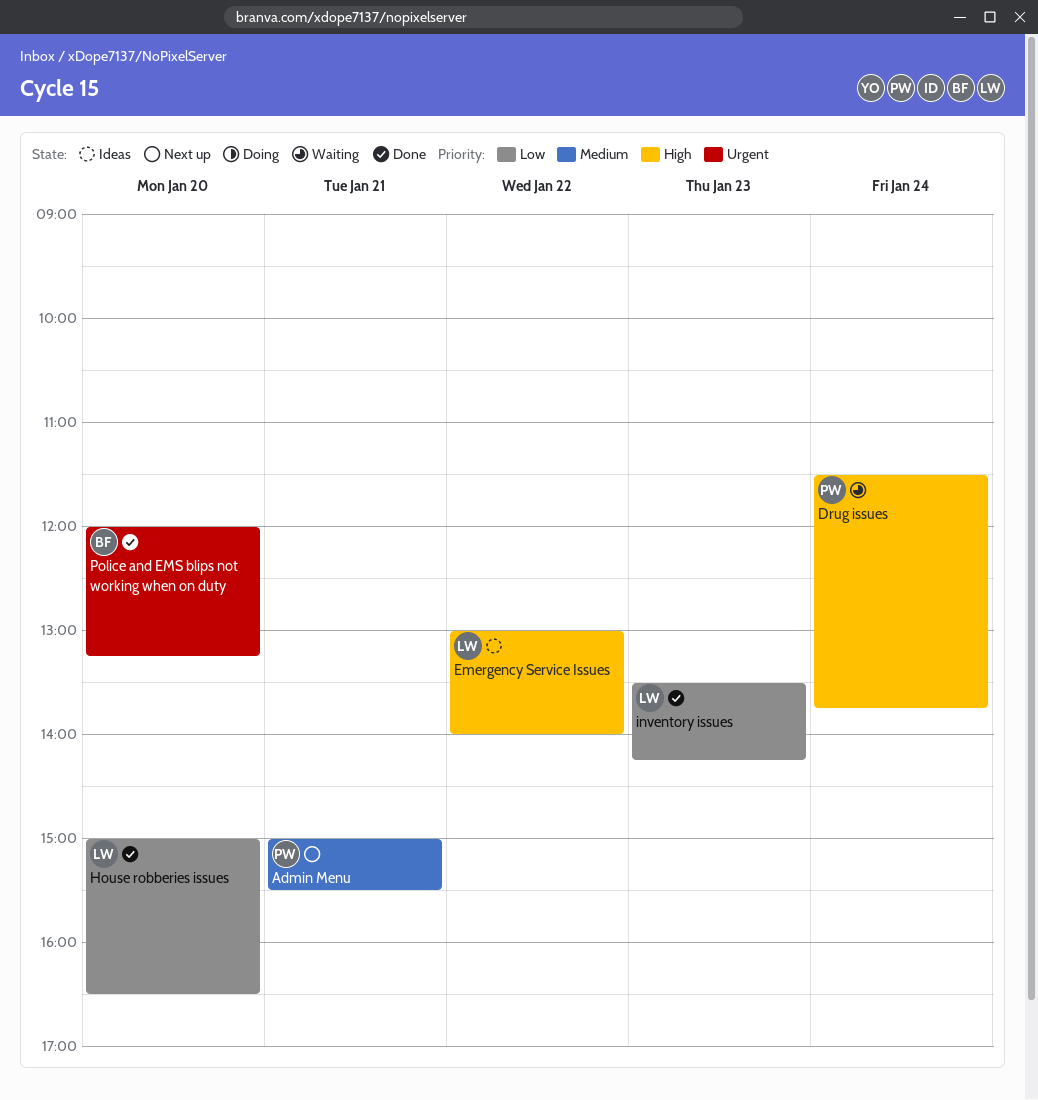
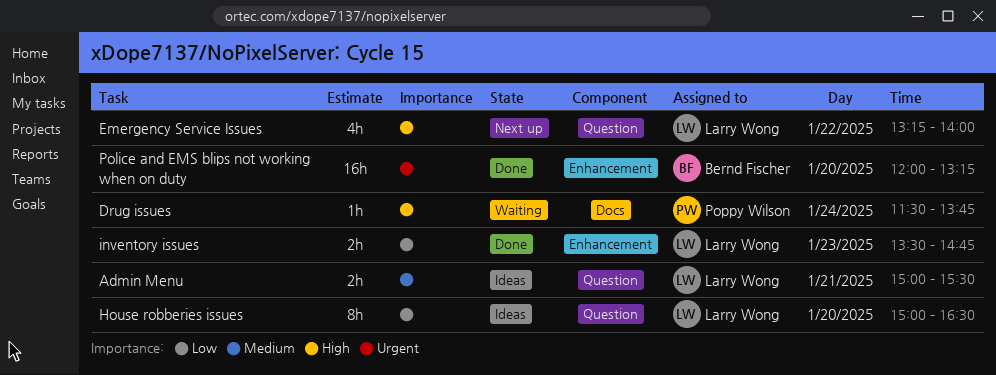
Admin Menu, status: Next up -> Ideas
Admin Menu, owner: Poppy Wilson -> Larry Wong
Emergency Service Issues, status: Ideas -> Next up
Emergency Service Issues, begins: 13:00 -> 13:15
House robberies issues, status: Done -> Ideas
inventory issues, ends: 14:15 -> 14:45

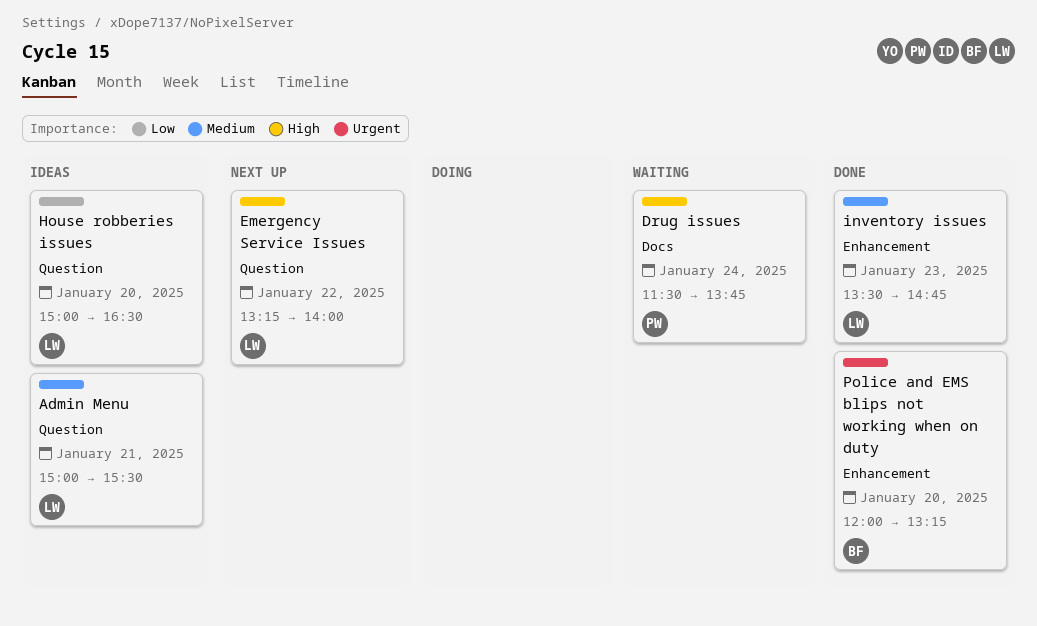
inventory issues, priority: Low -> Medium

